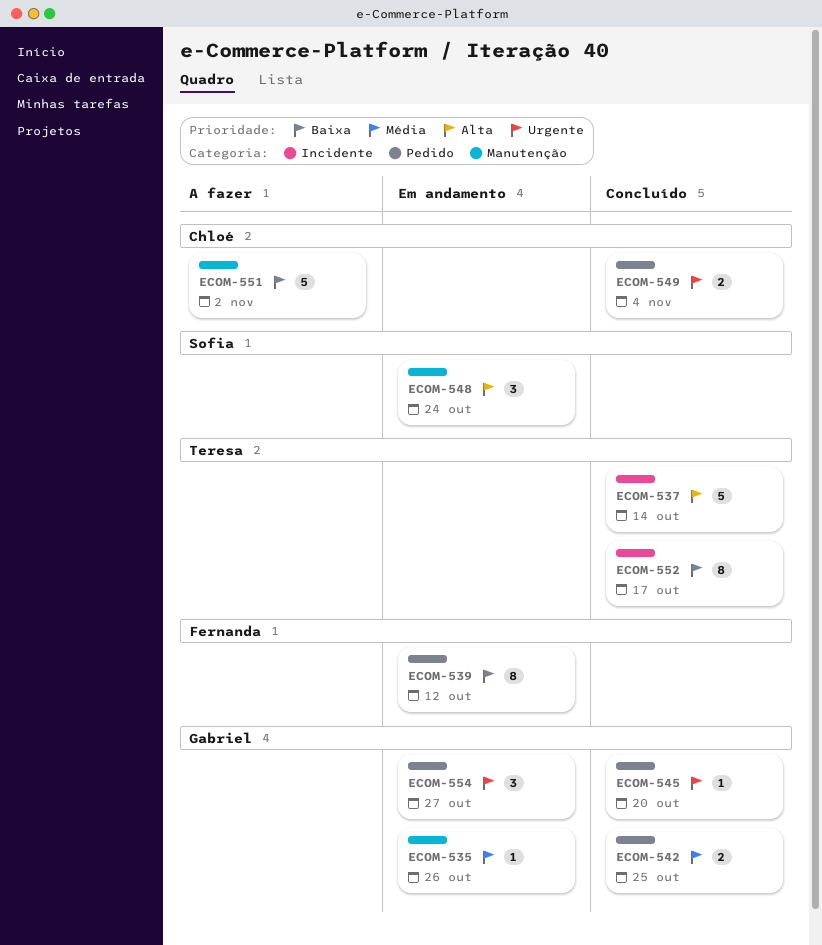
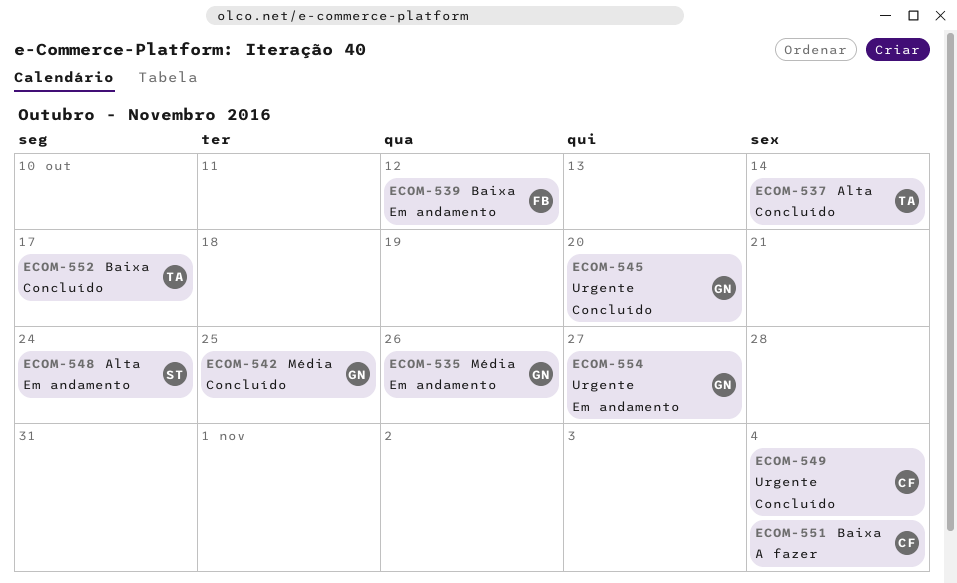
ECOM-551, due: Nov 2 -> Nov 4

